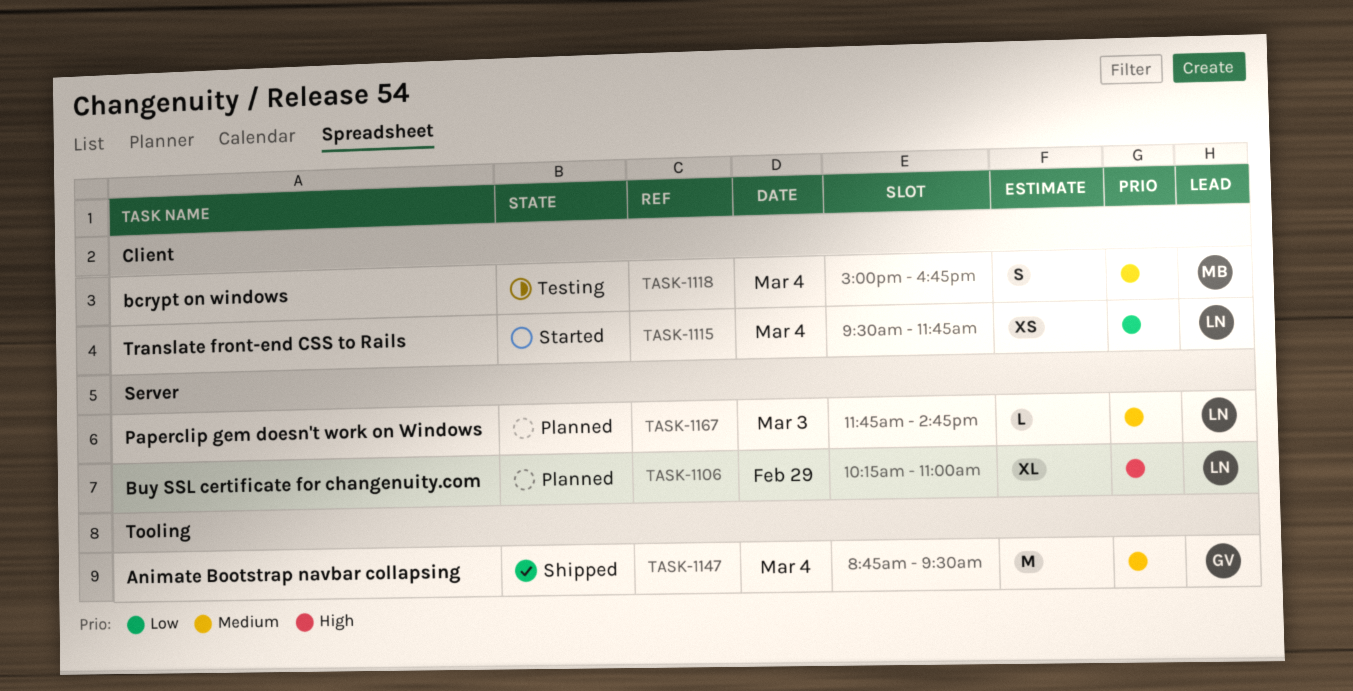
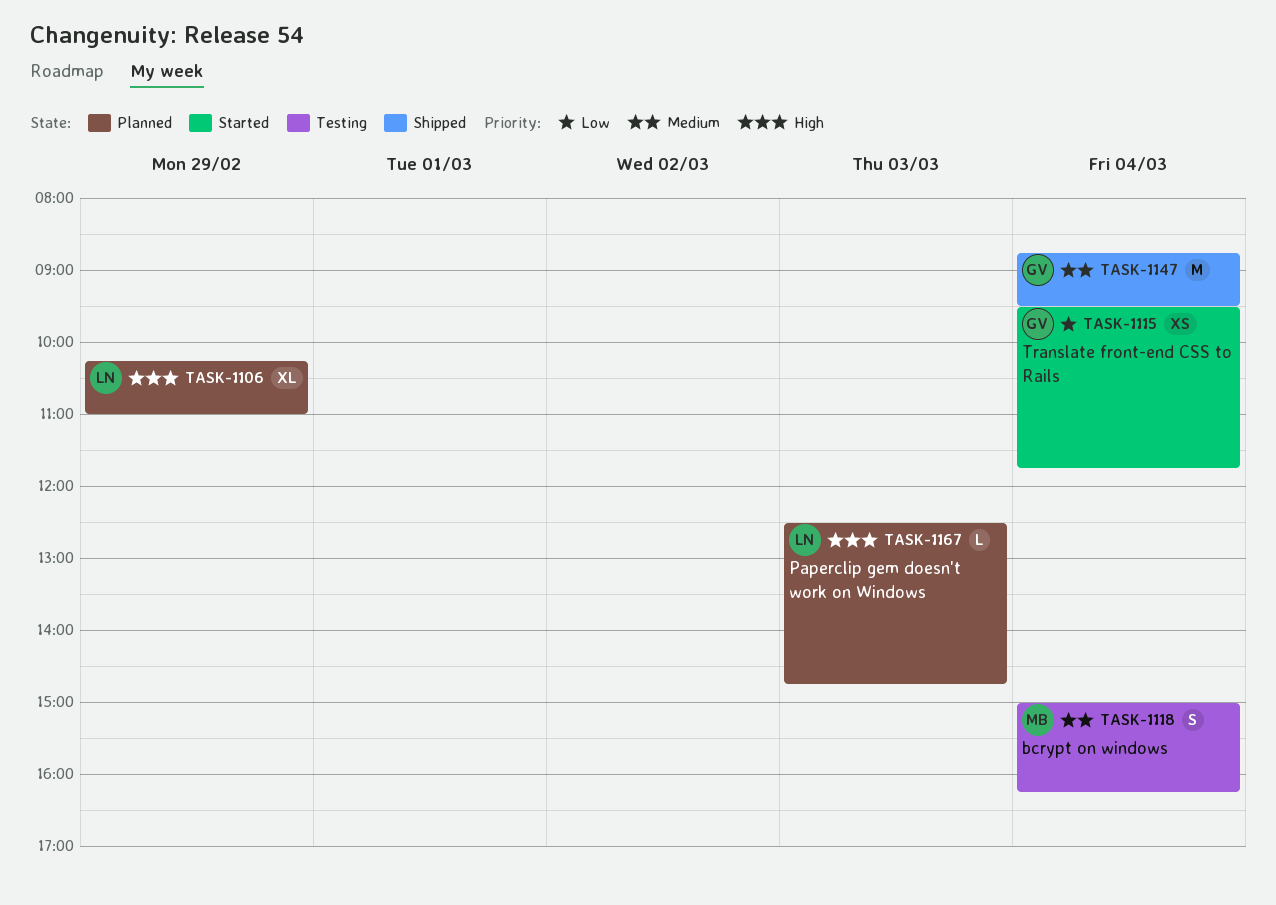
TASK-1115, owner: LN -> GV
TASK-1118, ends: 16:45 -> 16:15
TASK-1167, priority: Medium -> High
TASK-1167, begins: 11:45 -> 12:30

